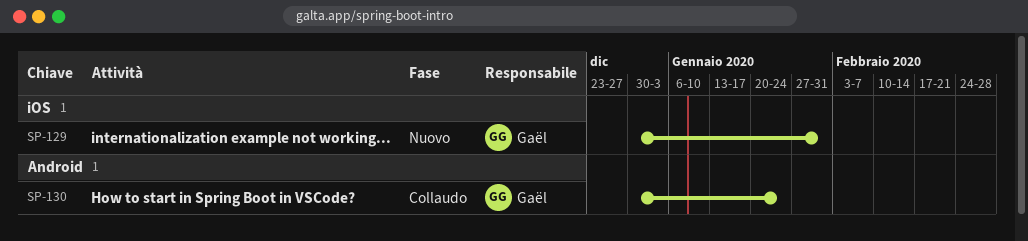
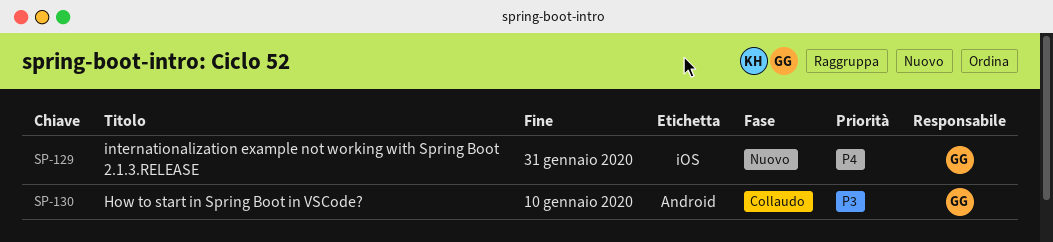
SP-130, due: Jan 24 -> Jan 10

